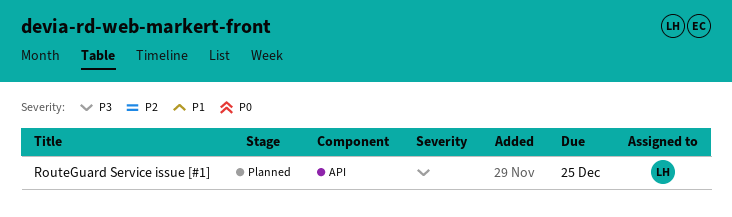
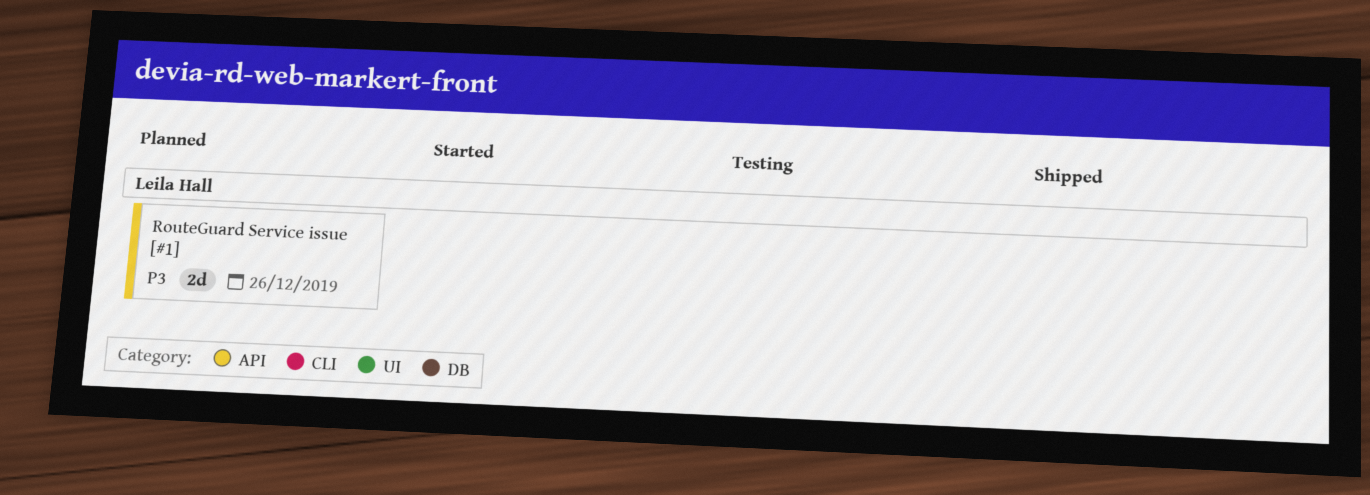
RouteGuard Service issue [#1], due: Dec 25 -> Dec 26

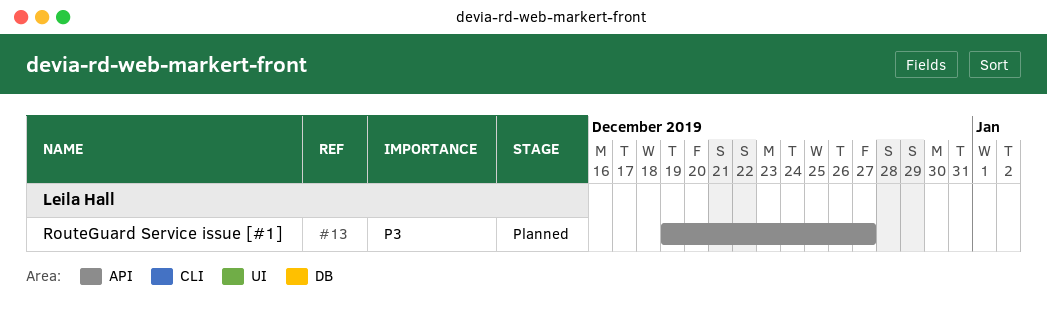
RouteGuard Service issue [#1], due: Dec 26 -> Dec 27

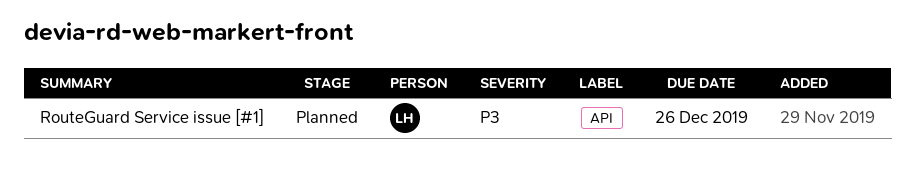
RouteGuard Service issue [#1], due: Dec 27 -> Dec 26

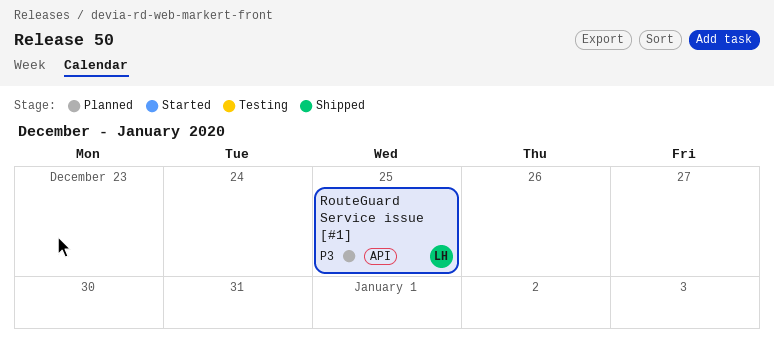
RouteGuard Service issue [#1], due: Dec 26 -> Dec 25

